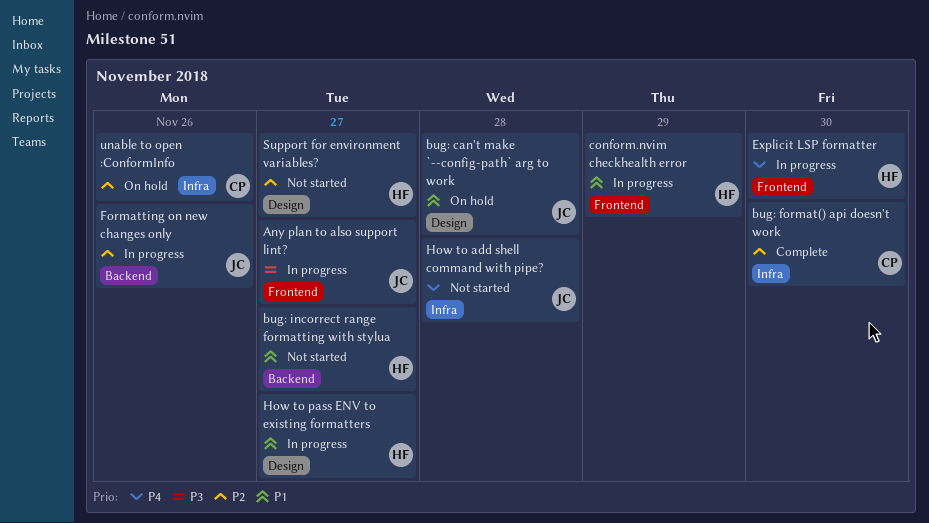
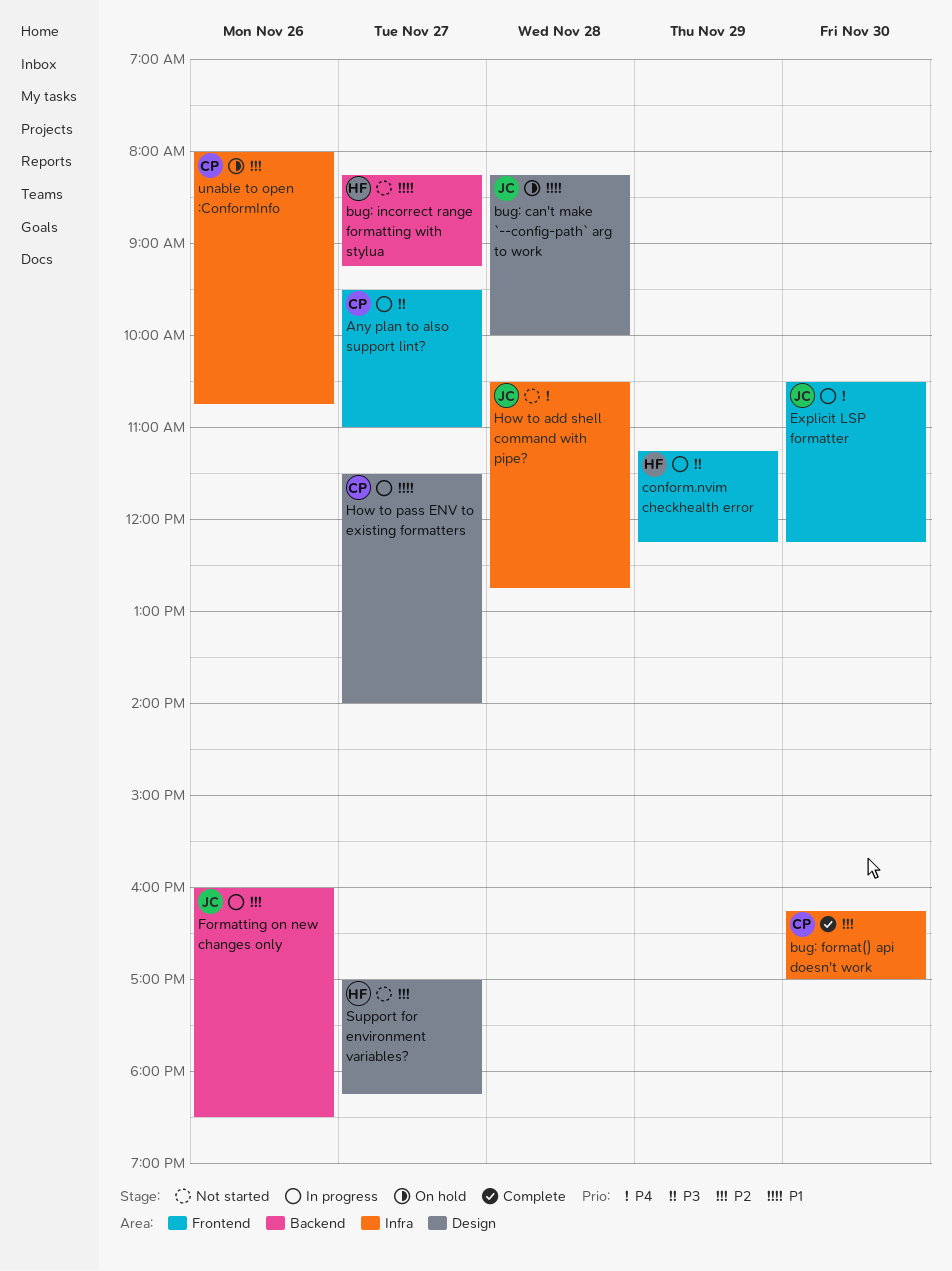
Any plan to also support lint?, owner: JC -> CP
conform.nvim checkhealth error, priority: P1 -> P3
Explicit LSP formatter, owner: HF -> JC
How to pass ENV to existing formatters, owner: HF -> CP

